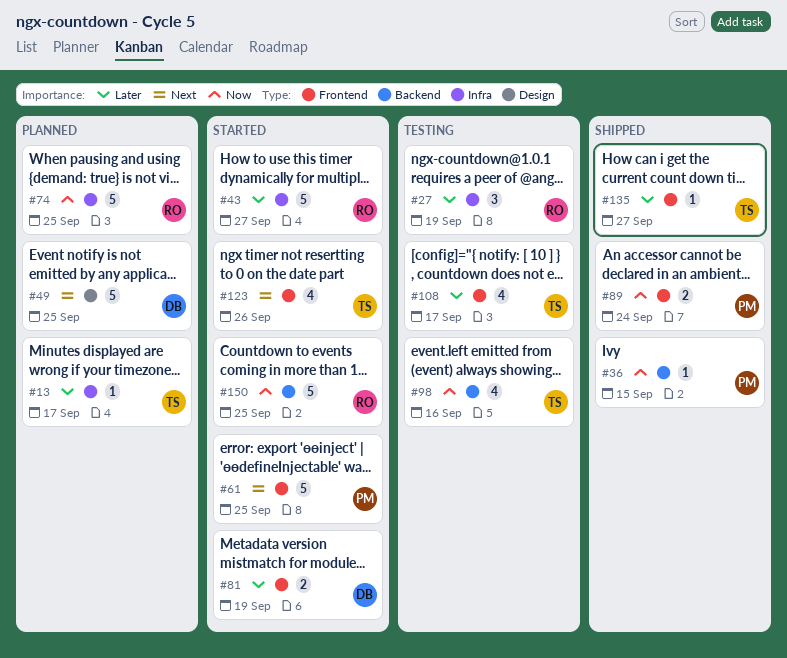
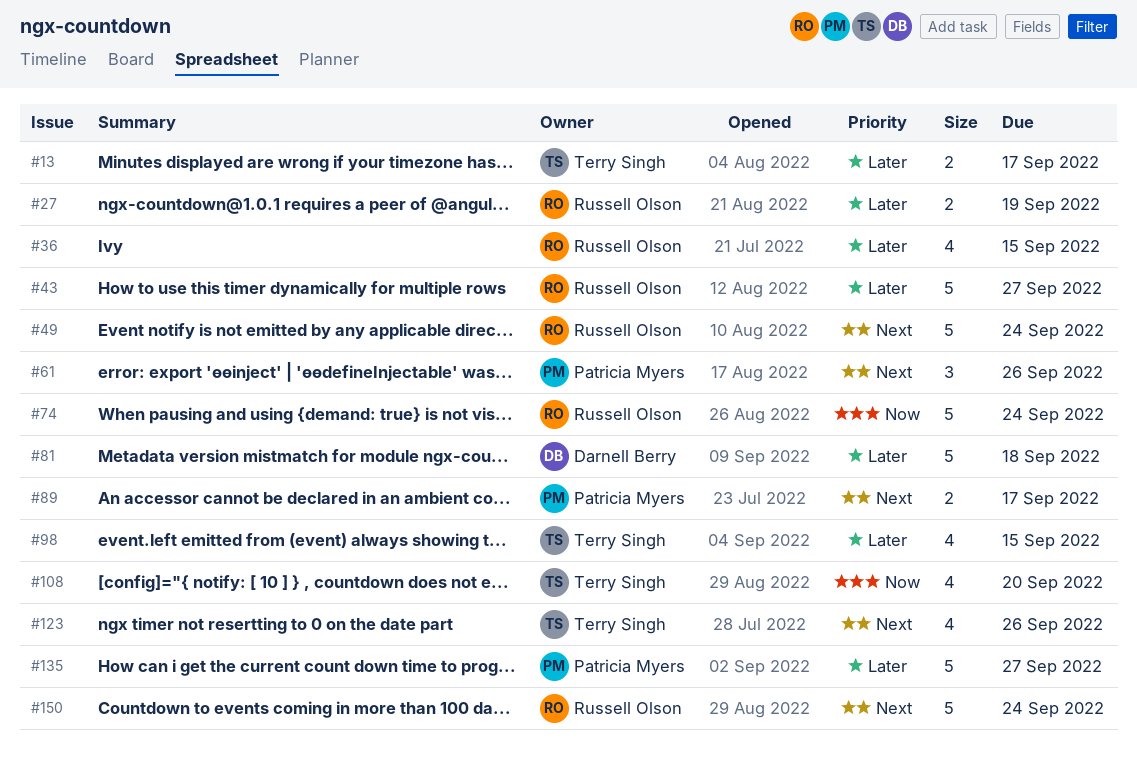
#13, estimate: 1 -> 2
#27, estimate: 3 -> 2
#36, owner: Patricia Myers -> Russell Olson
#36, priority: Now -> Later
#36, estimate: 1 -> 4
#49, owner: Darnell Berry -> Russell Olson
#49, due: Sep 25 -> Sep 24
#61, estimate: 5 -> 3
#61, due: Sep 25 -> Sep 26
#74, due: Sep 25 -> Sep 24
#81, estimate: 2 -> 5
#81, due: Sep 19 -> Sep 18
#89, priority: Now -> Next
#89, due: Sep 24 -> Sep 17
#98, priority: Now -> Later
#98, due: Sep 16 -> Sep 15
#108, priority: Later -> Now
#108, due: Sep 17 -> Sep 20
#135, owner: Terry Singh -> Patricia Myers
#135, estimate: 1 -> 5
#150, priority: Now -> Next
#150, due: Sep 25 -> Sep 24

